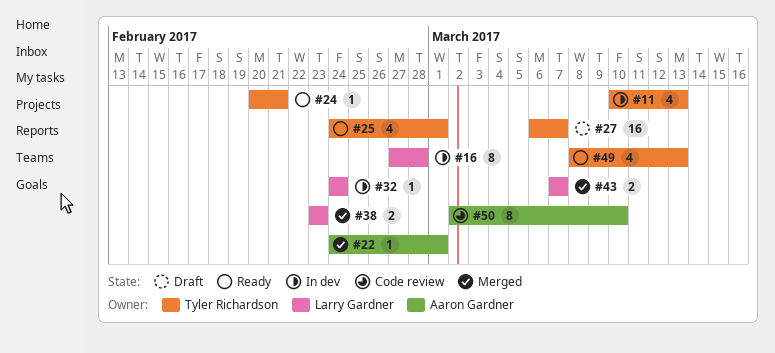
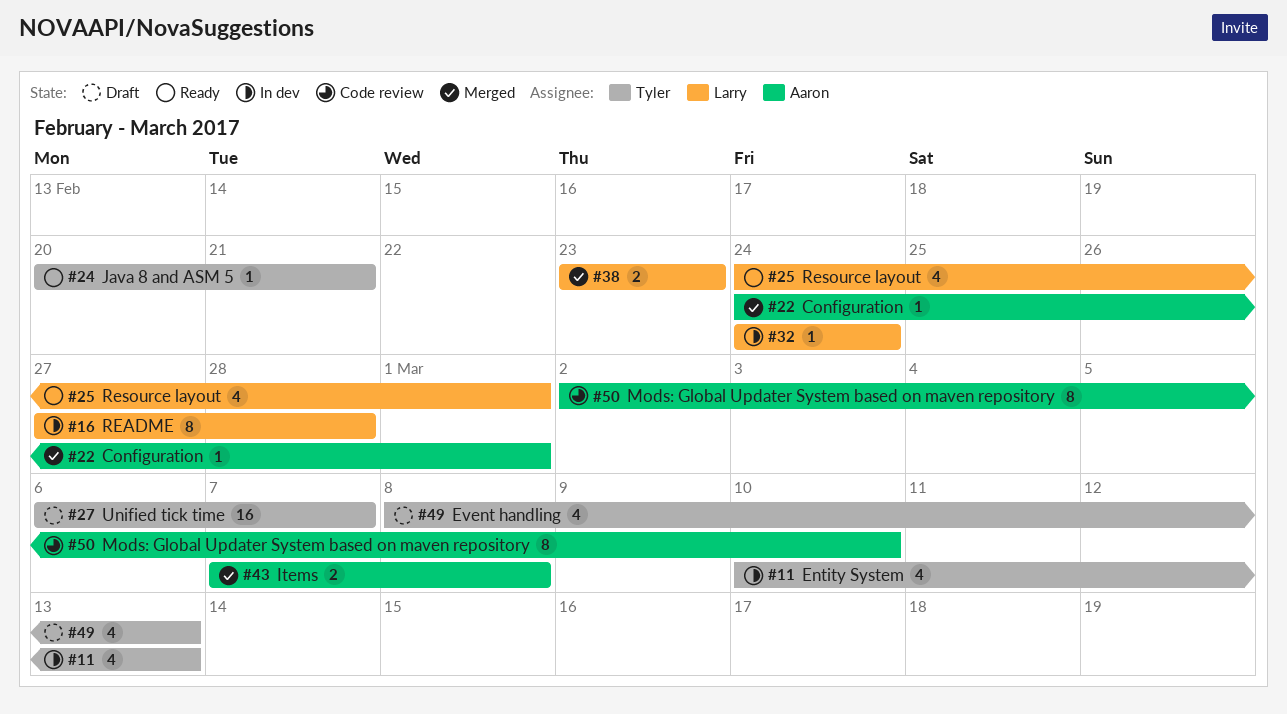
#25, owner: Tyler Richardson -> Larry Gardner
#43, owner: Larry Gardner -> Aaron Gardner
#43, due: Mar 7 -> Mar 8
#49, status: Ready -> Draft

